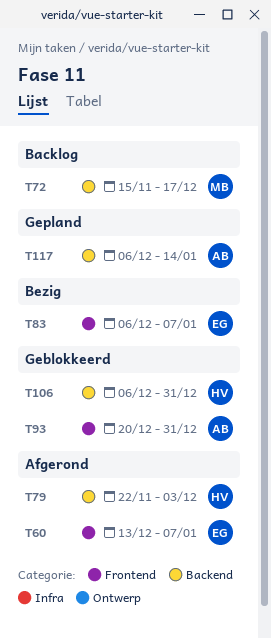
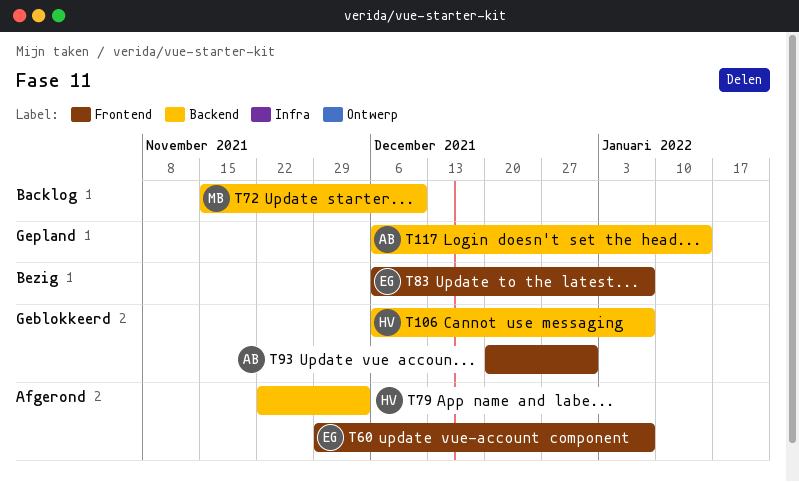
T60, start: Dec 13 -> Nov 29
T72, due: Dec 17 -> Dec 10
T106, due: Dec 31 -> Jan 7

